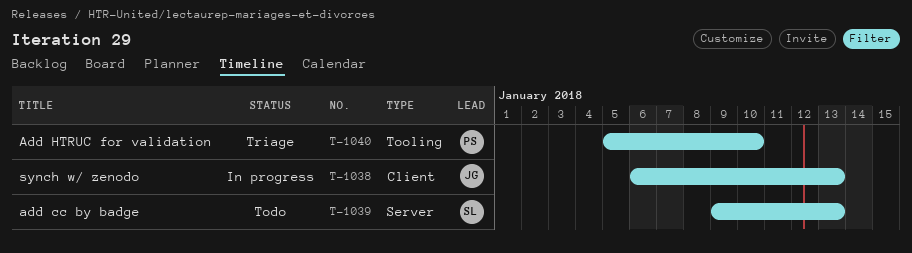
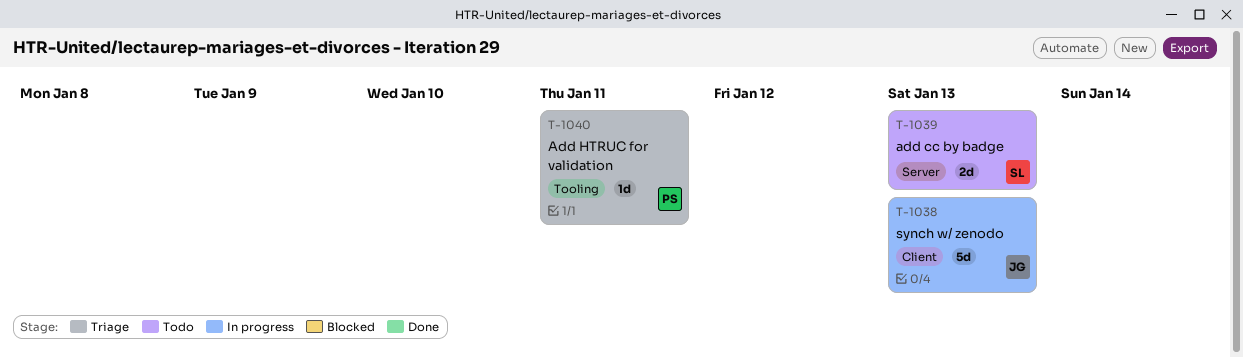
T-1040, due: Jan 10 -> Jan 11

